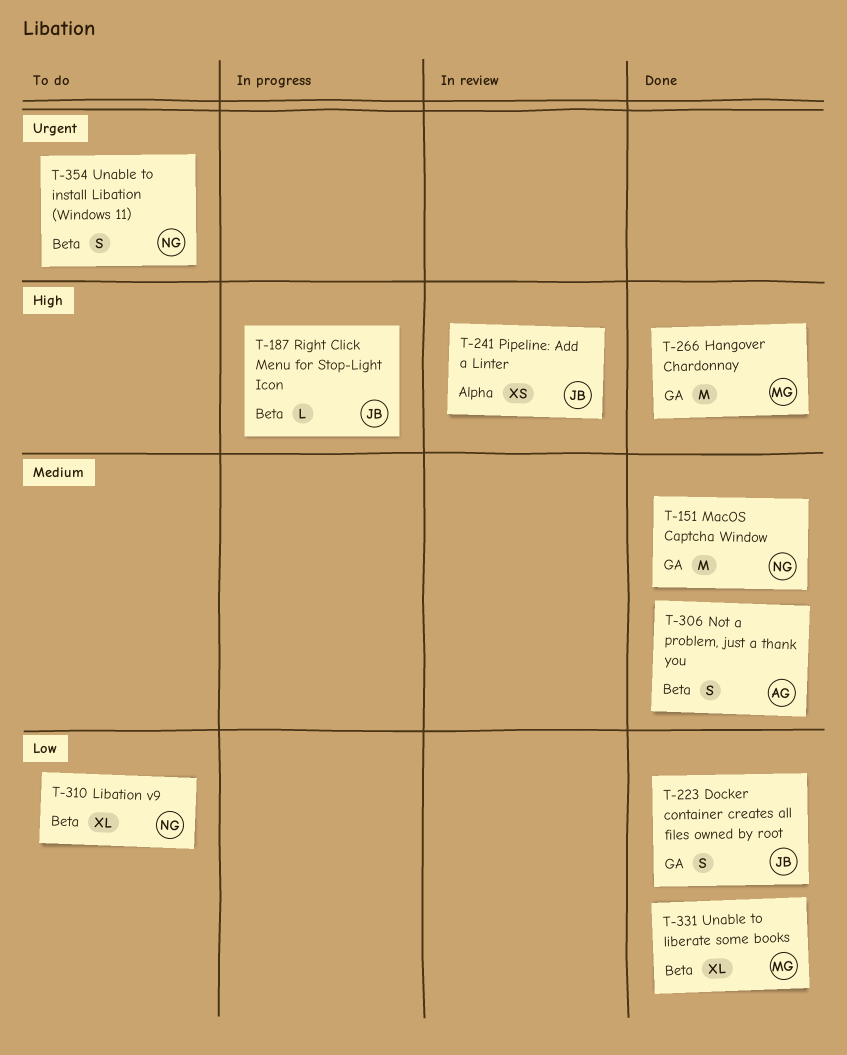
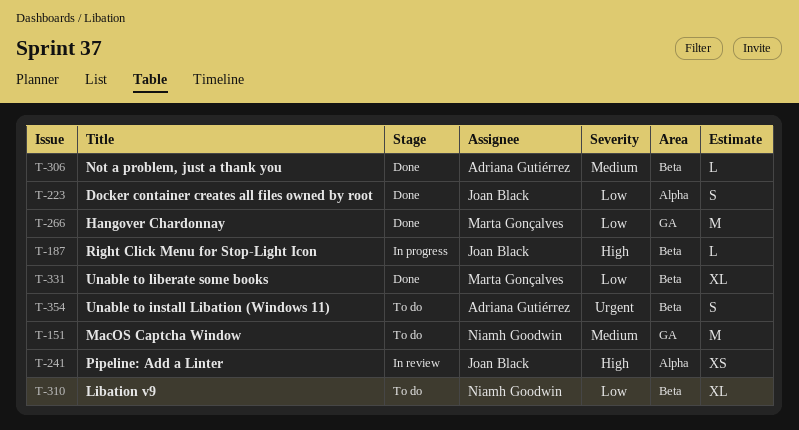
T-151, status: Done -> To do
T-223, label: GA -> Alpha
T-266, priority: High -> Low
T-306, estimate: S -> L
T-354, owner: Niamh Goodwin -> Adriana Gutiérrez

